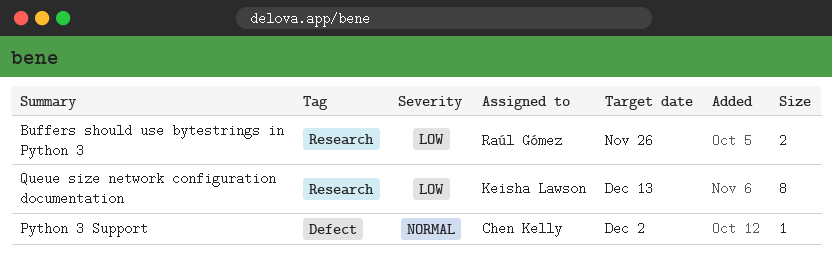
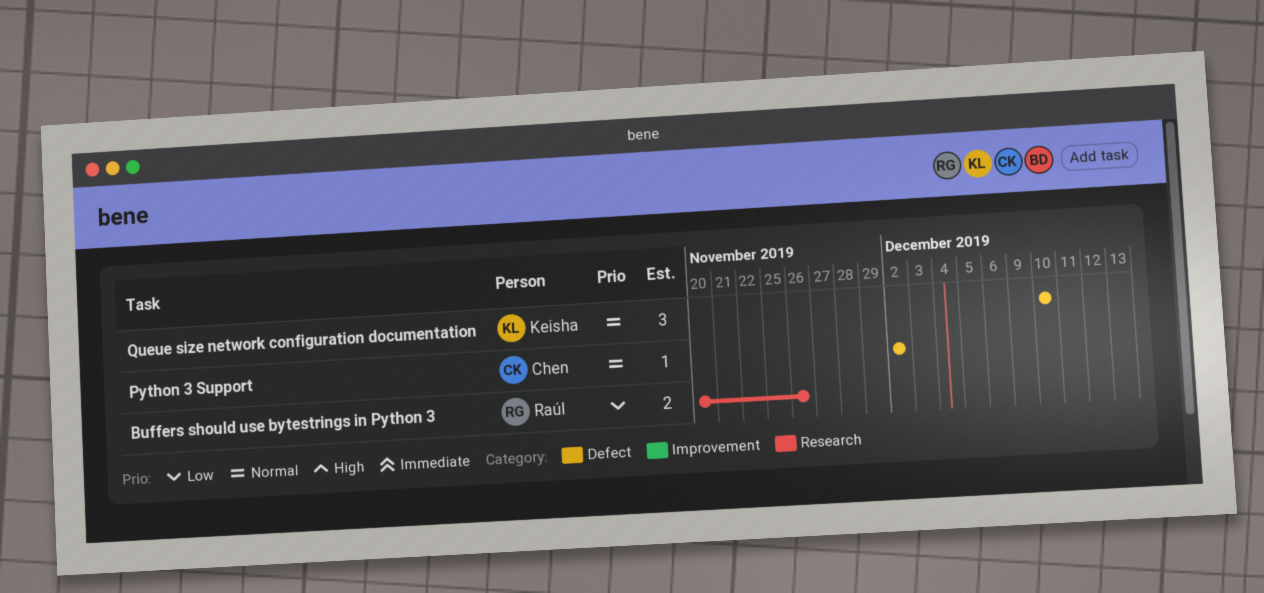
Queue size network configuration documentation, priority: Low -> Normal
Queue size network configuration documentation, label: Research -> Defect
Queue size network configuration documentation, estimate: 8 -> 3
Queue size network configuration documentation, due: Dec 13 -> Dec 10

